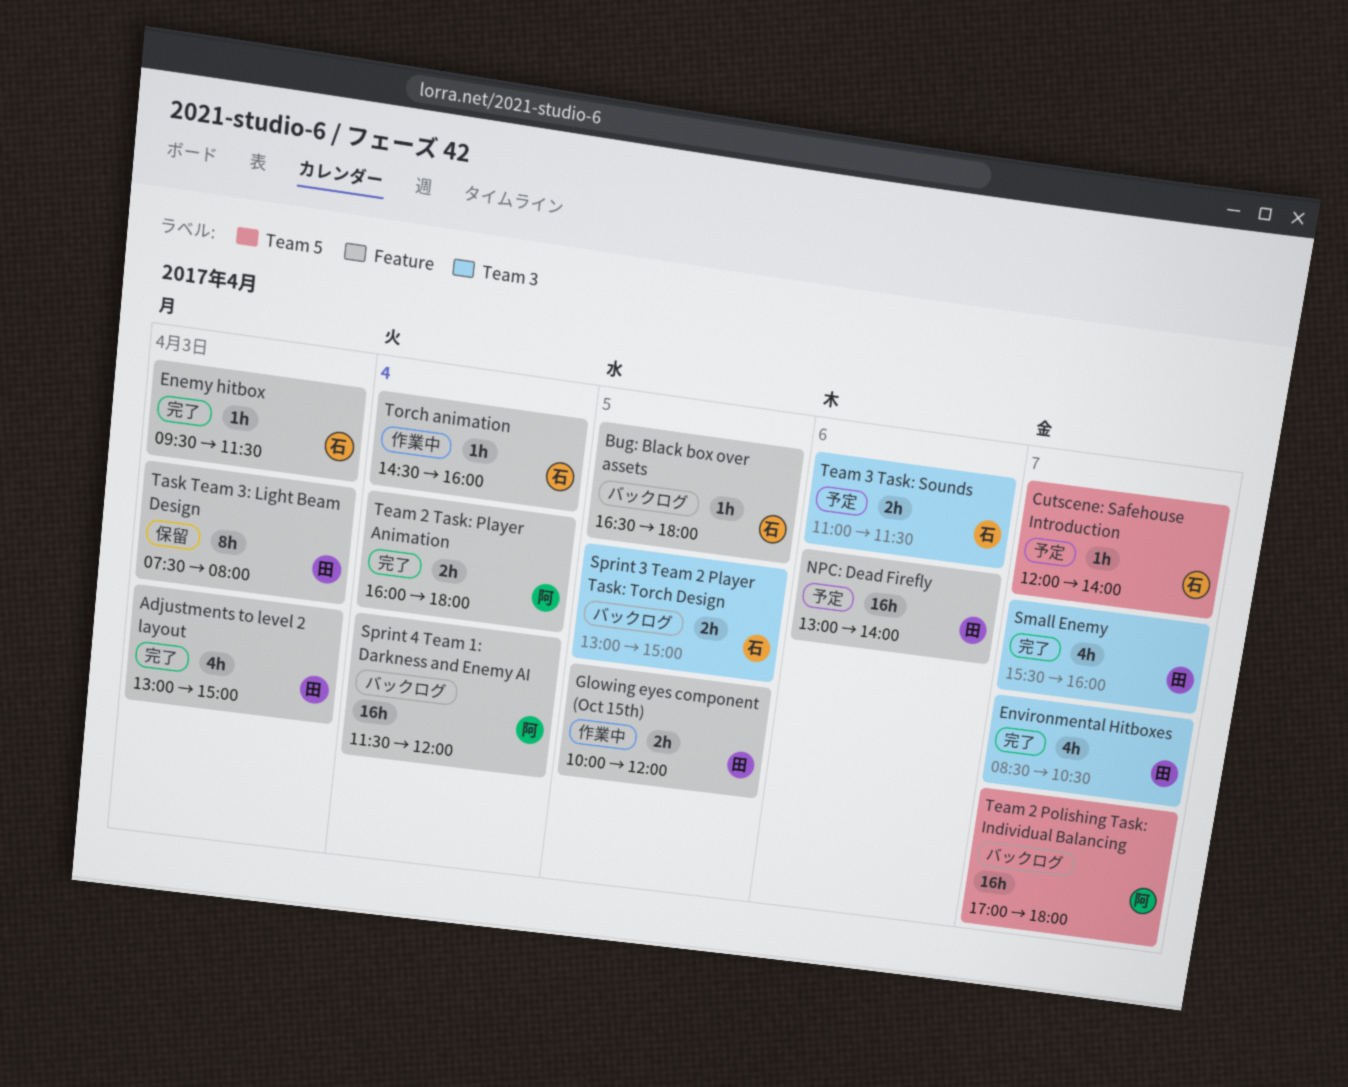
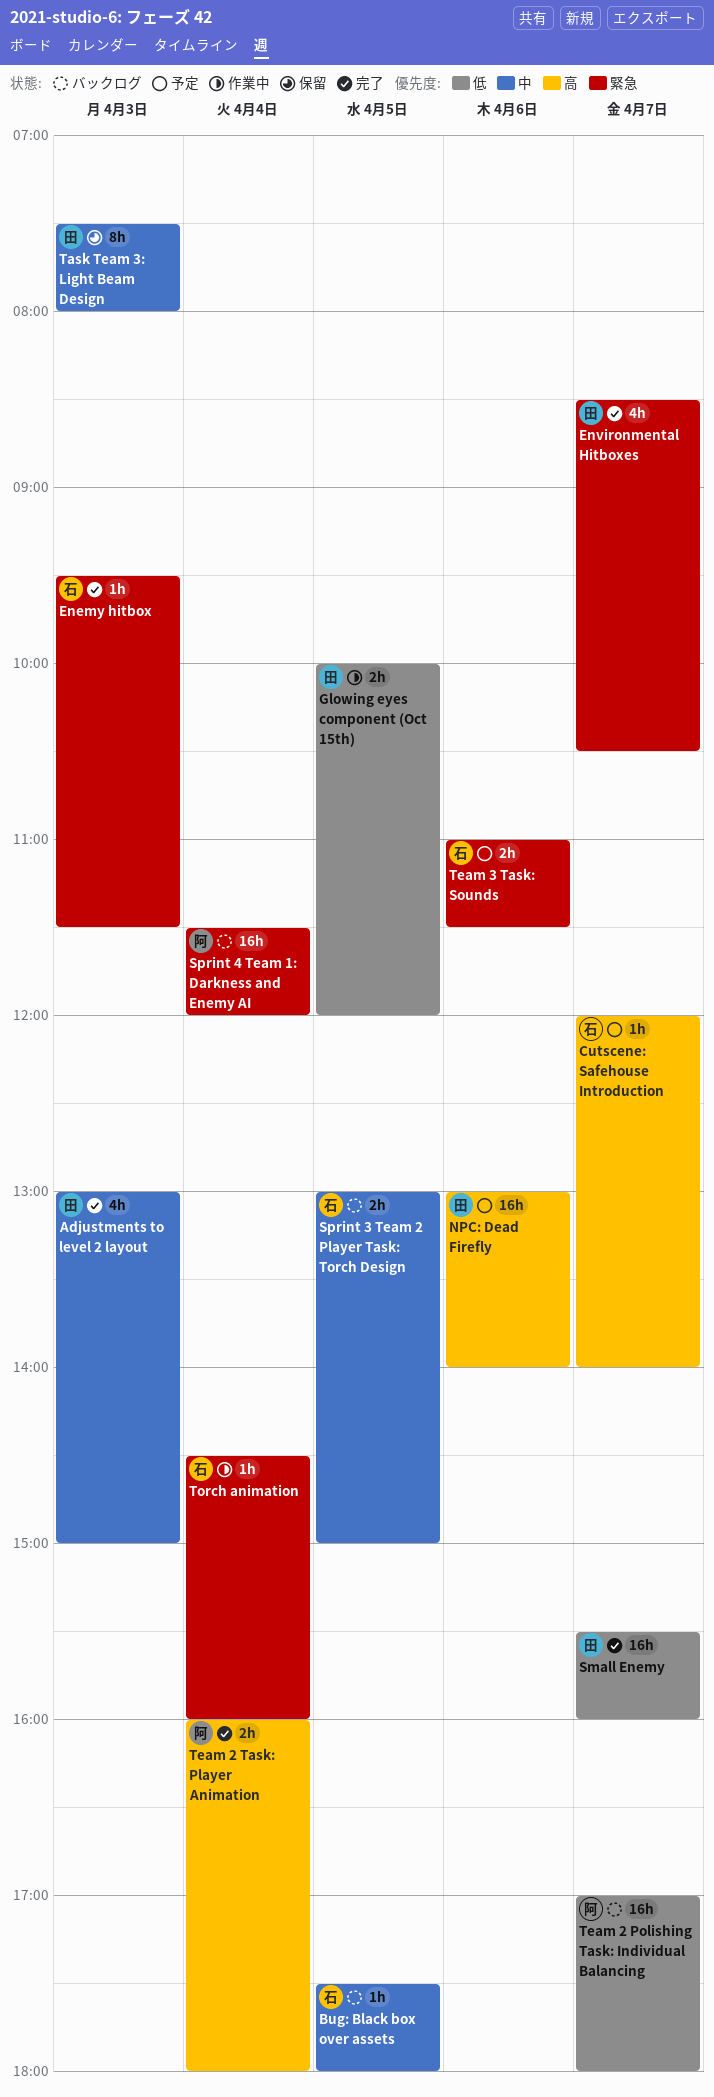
Bug: Black box over assets, begins: 16:30 -> 17:30
Small Enemy, estimate: 4h -> 16h

